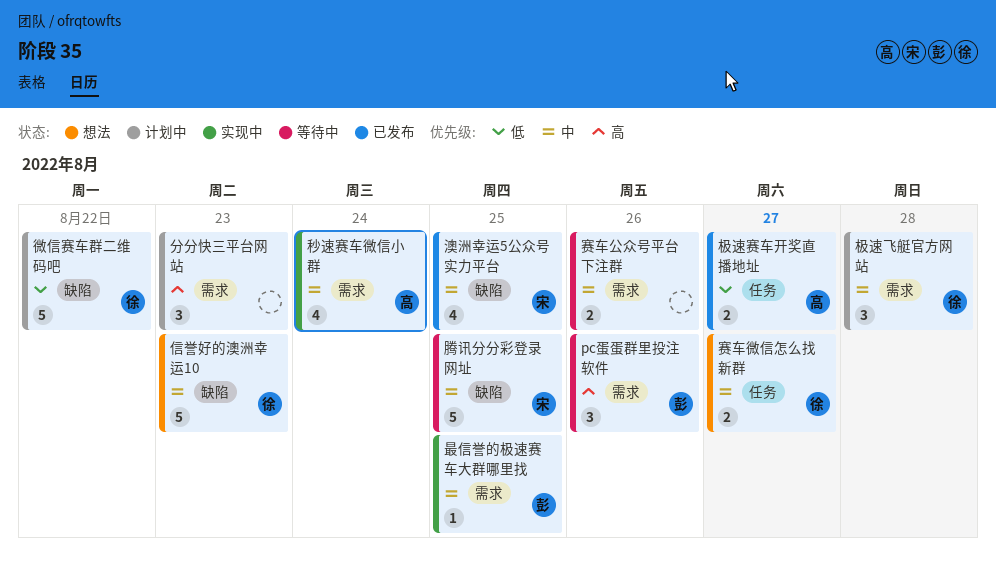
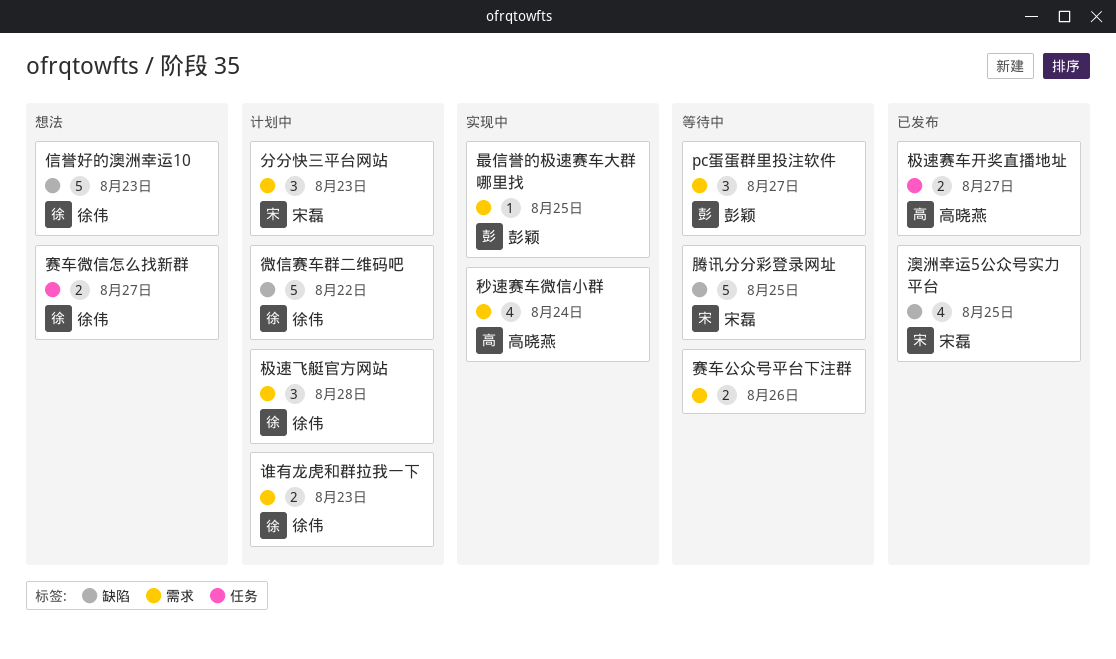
pc蛋蛋群里投注软件, day: Aug 26 -> Aug 27
分分快三平台网站, owner: none -> 宋磊
谁有龙虎和群拉我一下: none -> present

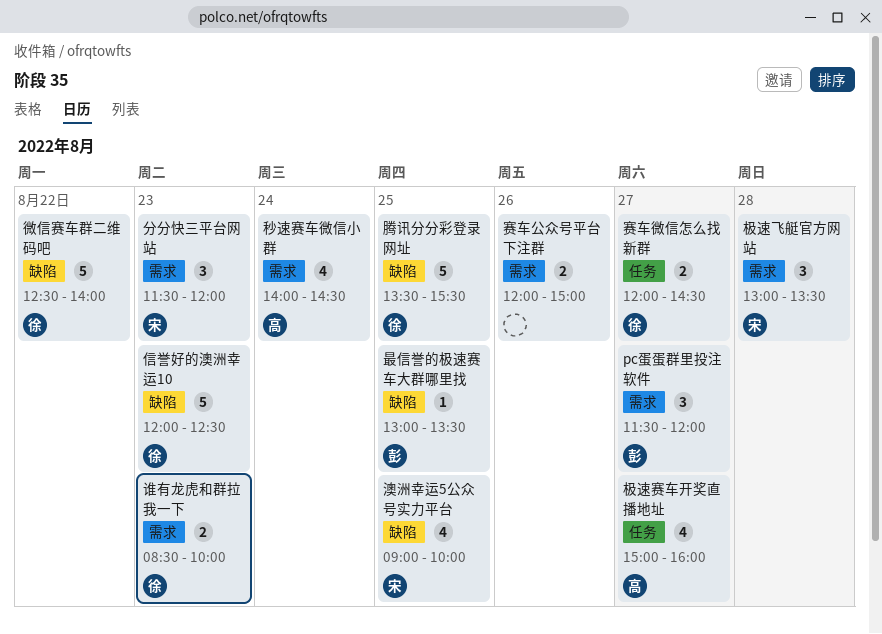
最信誉的极速赛车大群哪里找, label: 需求 -> 缺陷
极速赛车开奖直播地址, estimate: 2 -> 4
极速飞艇官方网站, owner: 徐伟 -> 宋磊
腾讯分分彩登录网址, owner: 宋磊 -> 徐伟

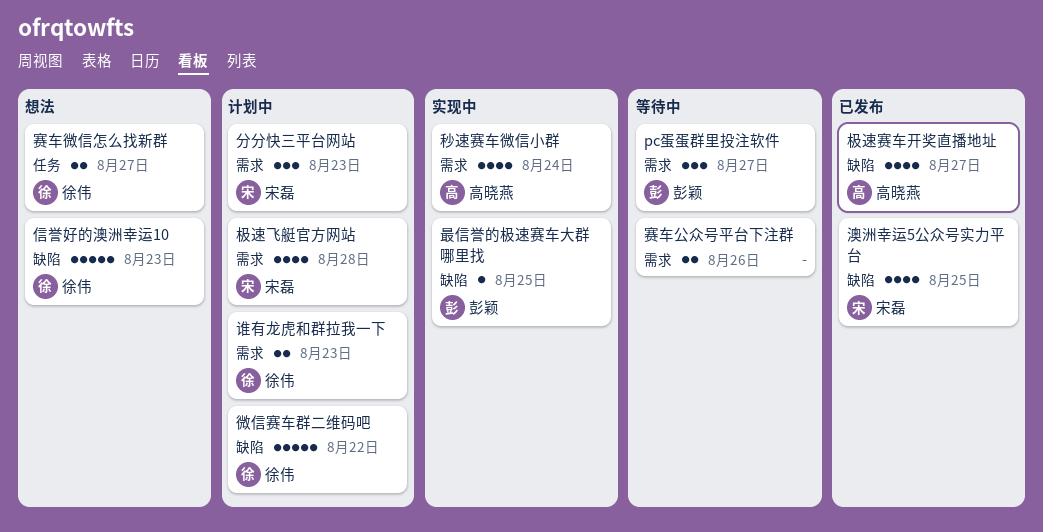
极速赛车开奖直播地址, label: 任务 -> 缺陷
极速飞艇官方网站, estimate: 3 -> 4
腾讯分分彩登录网址: present -> none

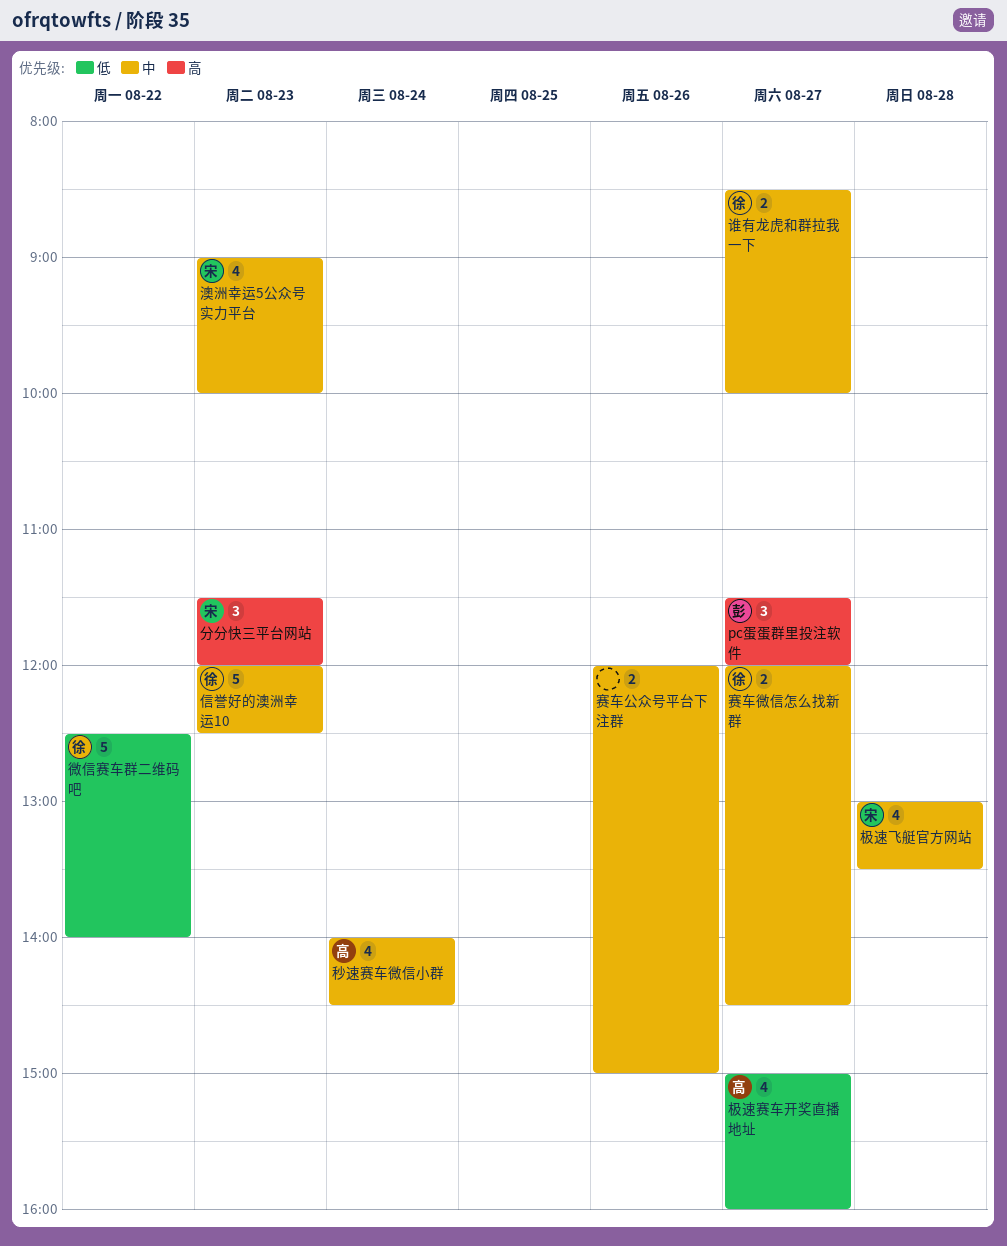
最信誉的极速赛车大群哪里找: present -> none
澳洲幸运5公众号实力平台, day: Aug 25 -> Aug 23
谁有龙虎和群拉我一下, day: Aug 23 -> Aug 27

